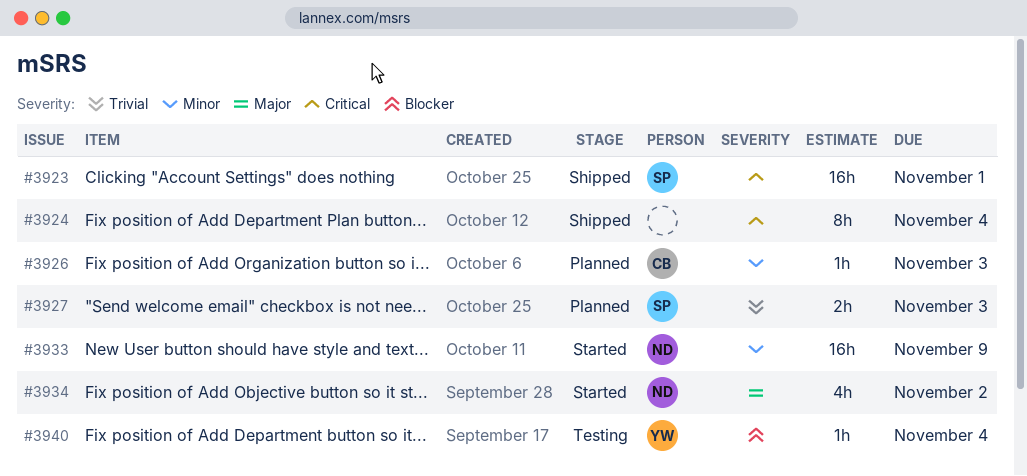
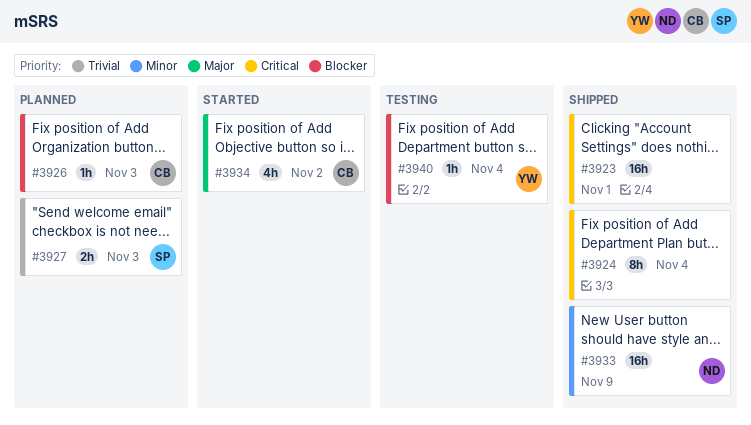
#3923, owner: SP -> none
#3926, priority: Minor -> Blocker
#3933, status: Started -> Shipped
#3934, owner: ND -> CB

